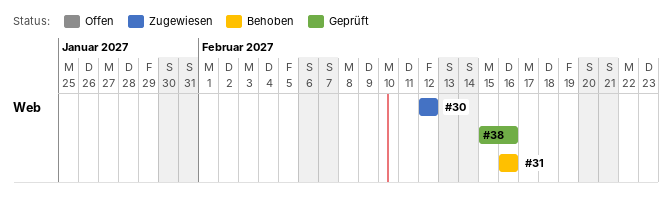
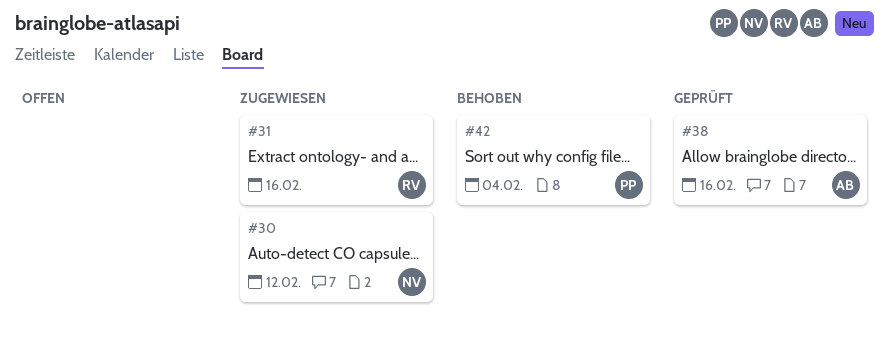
#31, status: Behoben -> Zugewiesen
#42: none -> present

